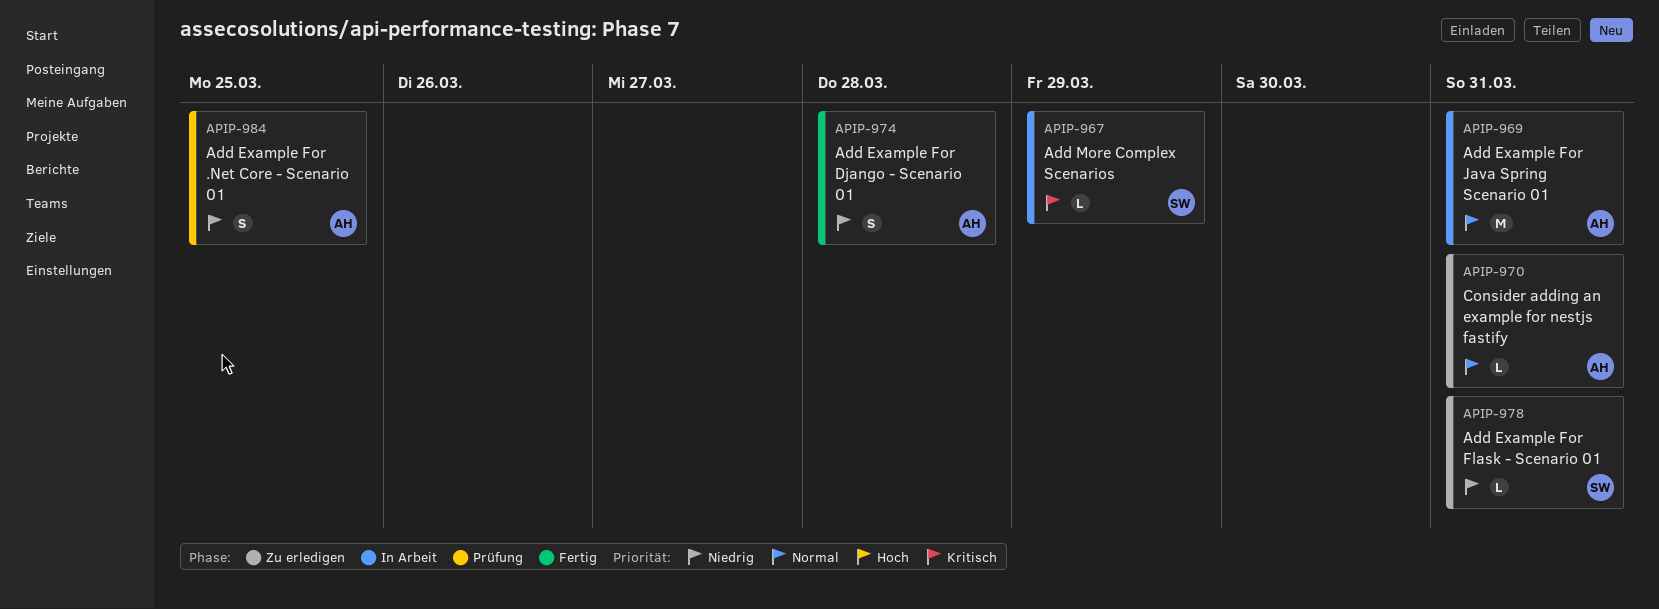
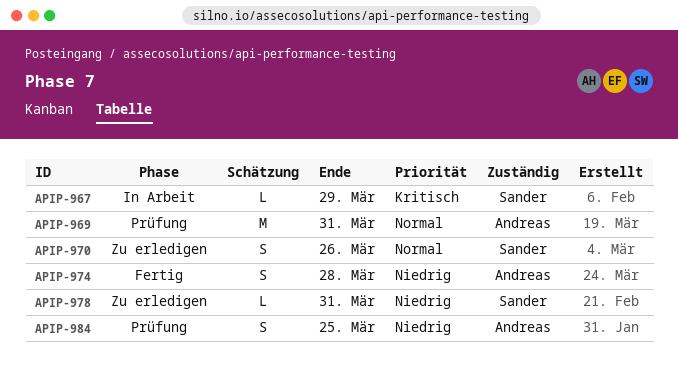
APIP-969, status: In Arbeit -> Prüfung
APIP-970, owner: Andreas -> Sander
APIP-970, estimate: L -> S
APIP-970, due: Mar 31 -> Mar 26

